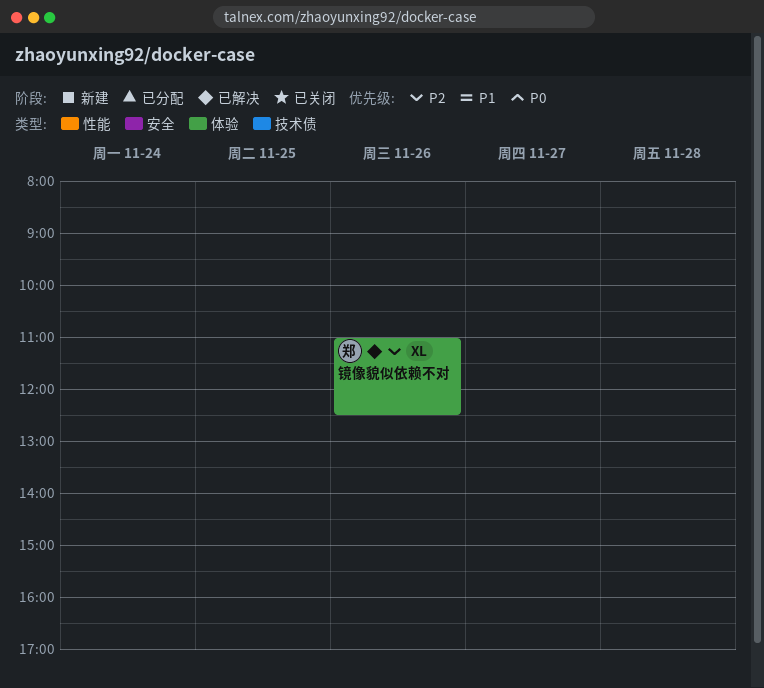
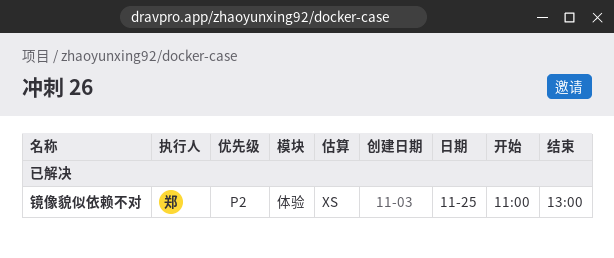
镜像貌似依赖不对, estimate: XL -> XS
镜像貌似依赖不对, day: Nov 26 -> Nov 25
镜像貌似依赖不对, ends: 12:30 -> 13:00

